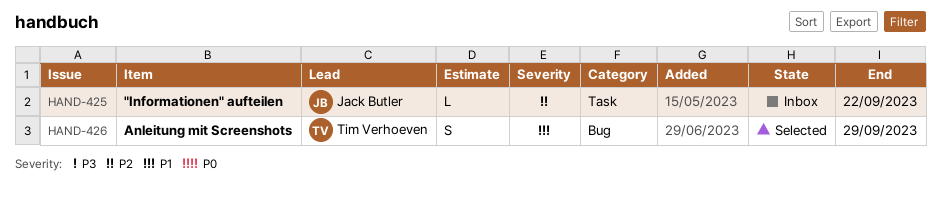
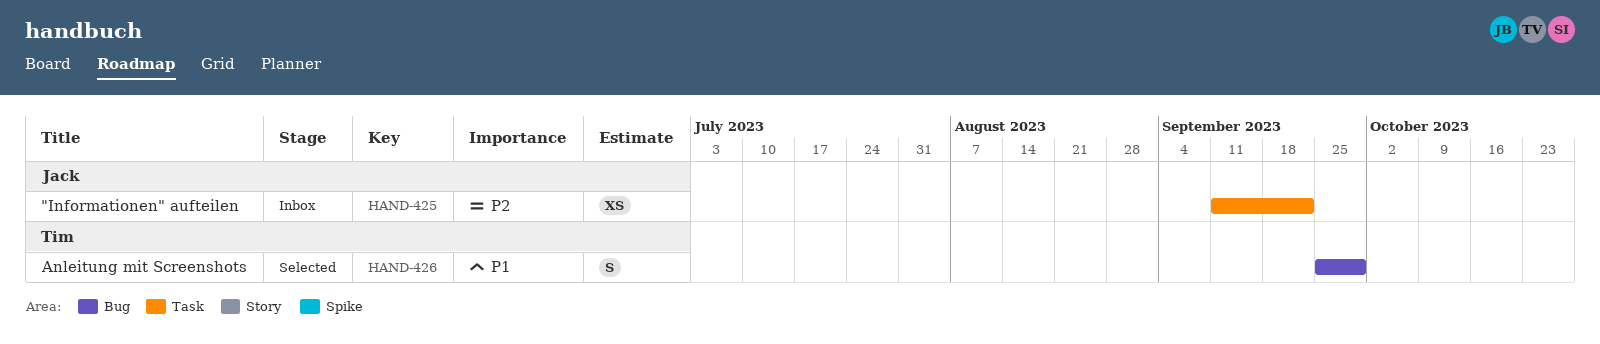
HAND-425, estimate: L -> XS

